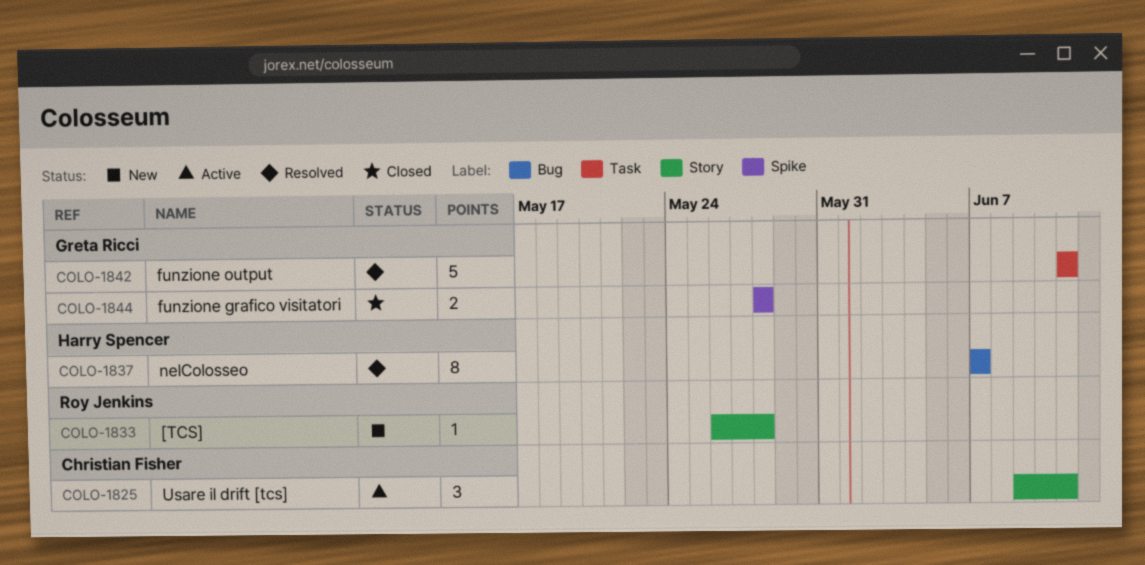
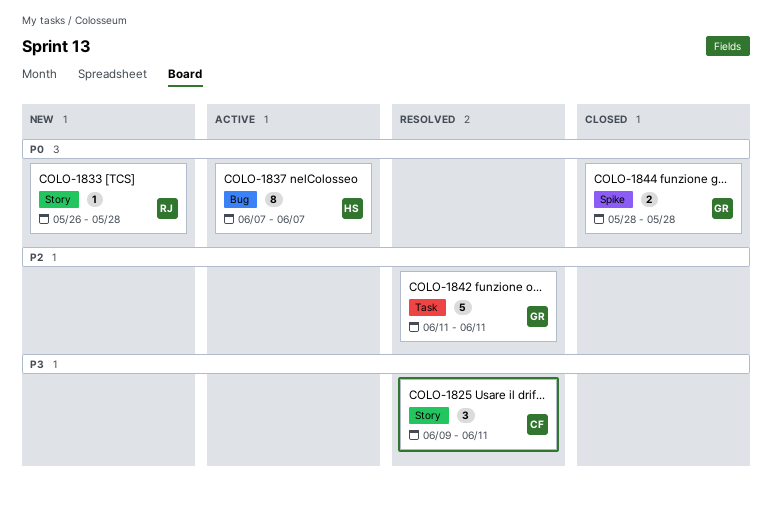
COLO-1825, status: Active -> Resolved
COLO-1837, status: Resolved -> Active

